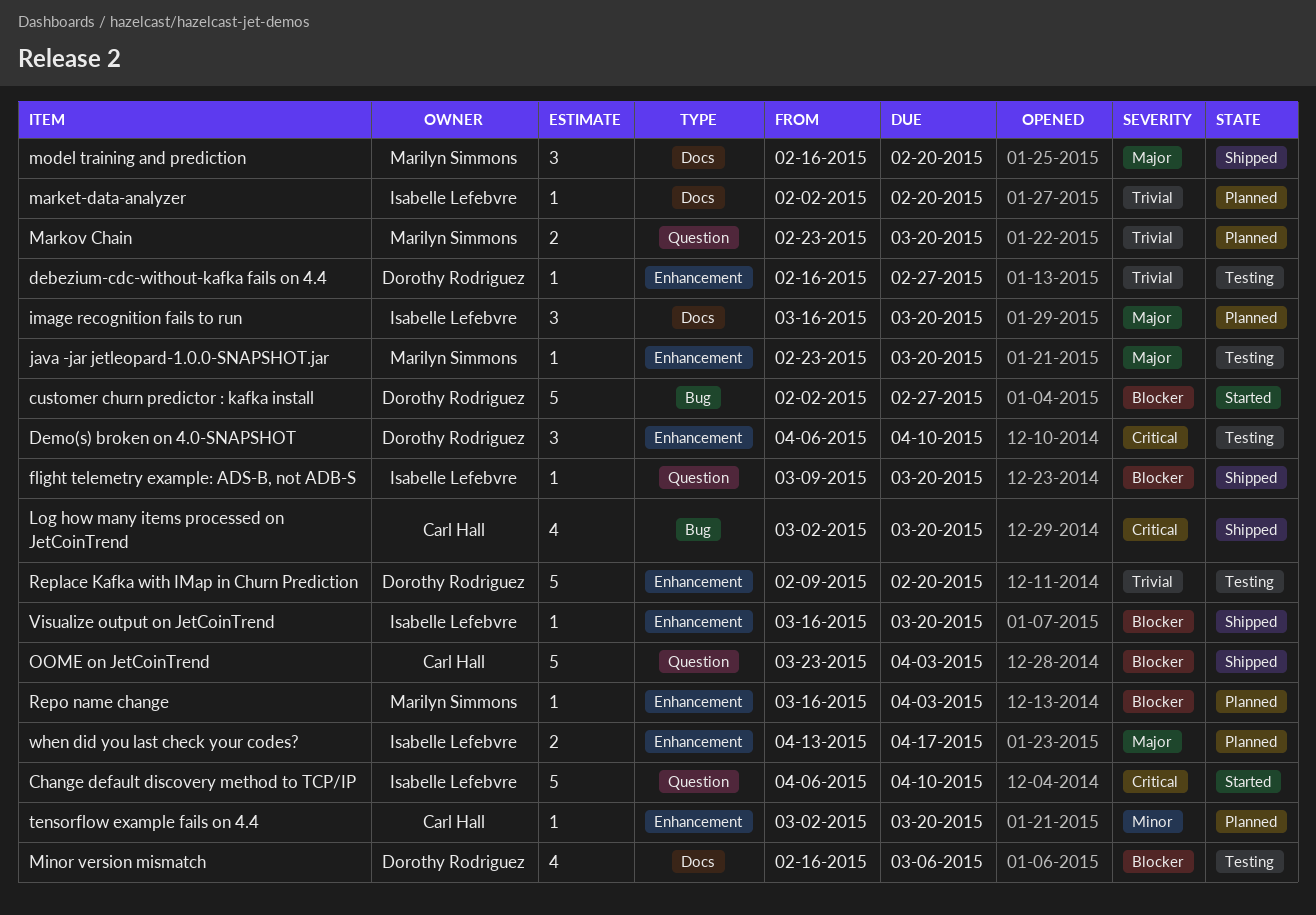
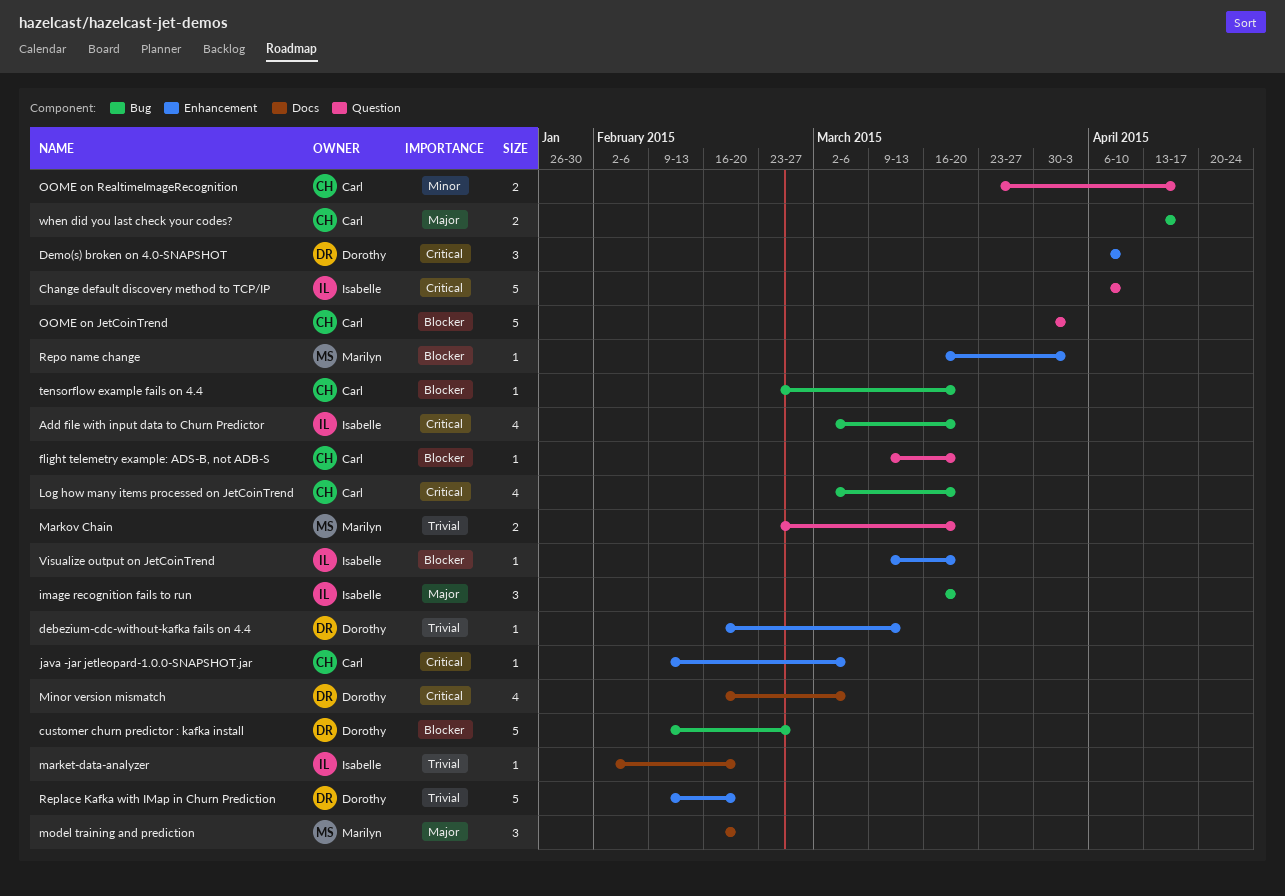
Add file with input data to Churn Predictor: none -> present
customer churn predictor : kafka install, start: Feb 2 -> Feb 9
debezium-cdc-without-kafka fails on 4.4, due: Feb 27 -> Mar 13
flight telemetry example: ADS-B, not ADB-S, owner: Isabelle Lefebvre -> Carl Hall
image recognition fails to run, label: Docs -> Bug
java -jar jetleopard-1.0.0-SNAPSHOT.jar, owner: Marilyn Simmons -> Carl Hall
java -jar jetleopard-1.0.0-SNAPSHOT.jar, priority: Major -> Critical
java -jar jetleopard-1.0.0-SNAPSHOT.jar, start: Feb 23 -> Feb 9
java -jar jetleopard-1.0.0-SNAPSHOT.jar, due: Mar 20 -> Mar 6
Minor version mismatch, priority: Blocker -> Critical
OOME on JetCoinTrend, start: Mar 23 -> Mar 30
OOME on RealtimeImageRecognition: none -> present
tensorflow example fails on 4.4, priority: Minor -> Blocker
tensorflow example fails on 4.4, label: Enhancement -> Bug
tensorflow example fails on 4.4, start: Mar 2 -> Feb 23
Visualize output on JetCoinTrend, start: Mar 16 -> Mar 9
when did you last check your codes?, owner: Isabelle Lefebvre -> Carl Hall
when did you last check your codes?, label: Enhancement -> Bug

